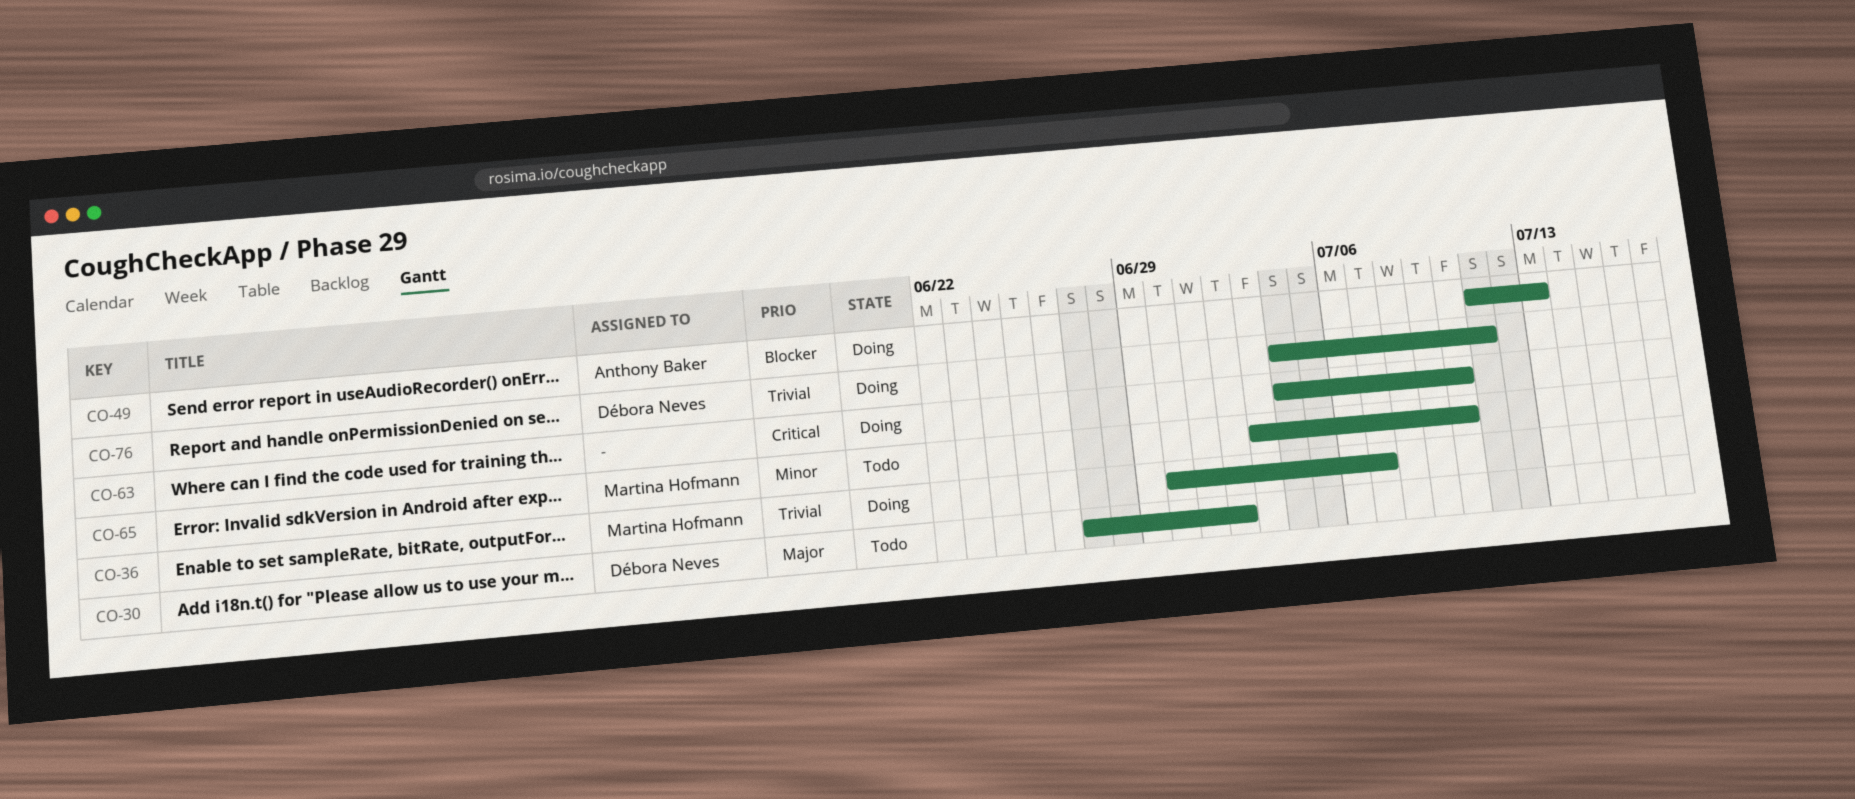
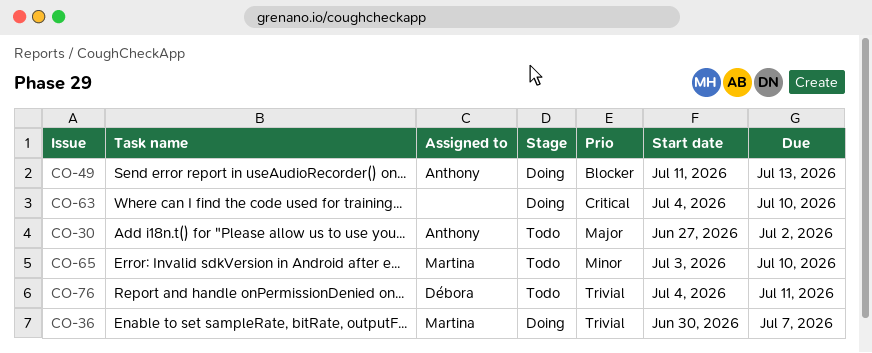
CO-30, owner: Débora Neves -> Anthony Baker
CO-76, status: Doing -> Todo

